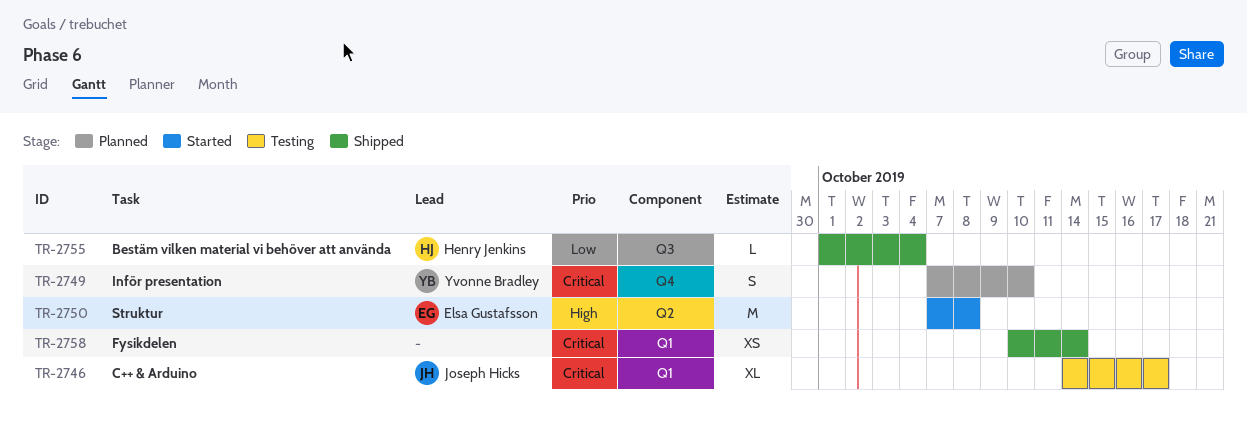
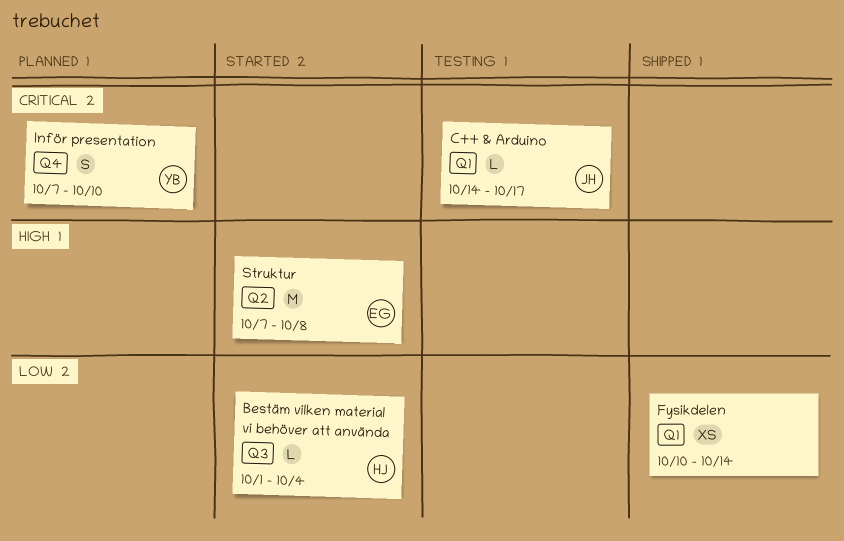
Bestäm vilken material vi behöver att använda, status: Shipped -> Started
C++ & Arduino, estimate: XL -> L
Fysikdelen, priority: Critical -> Low

